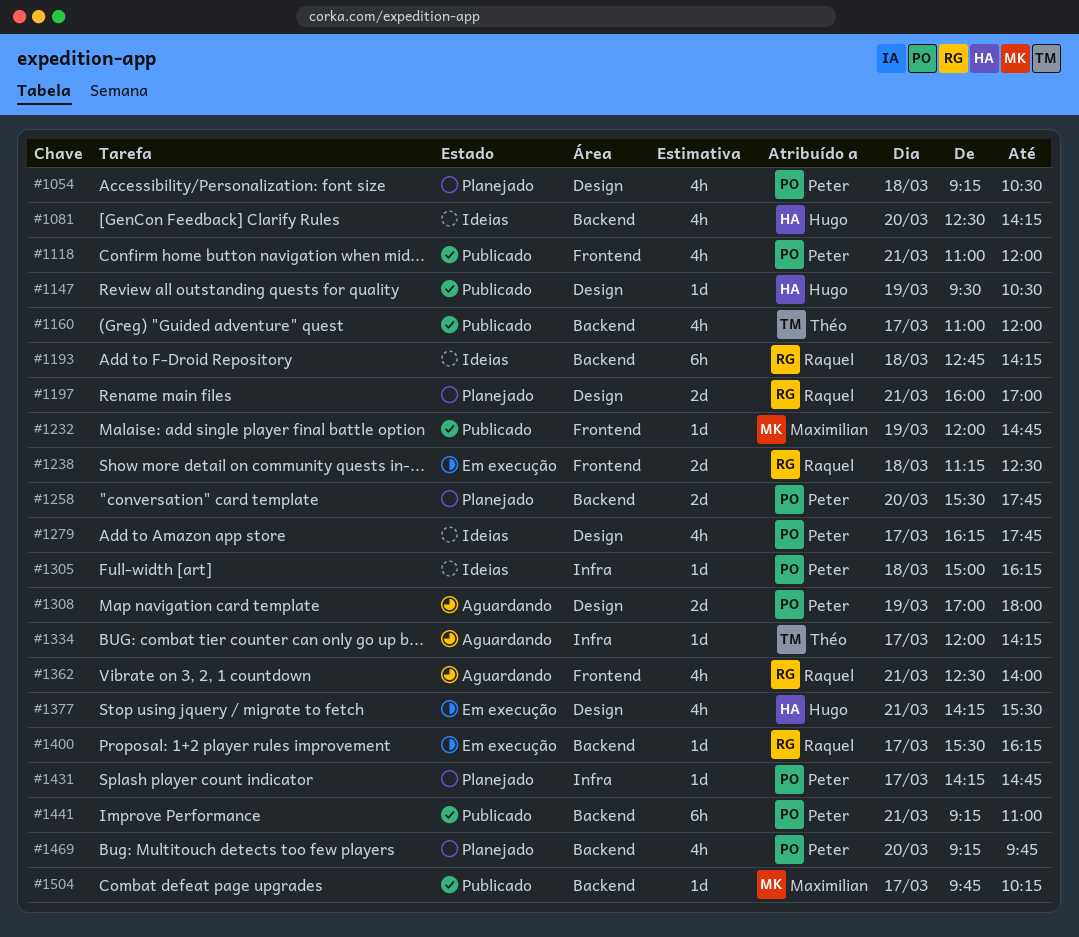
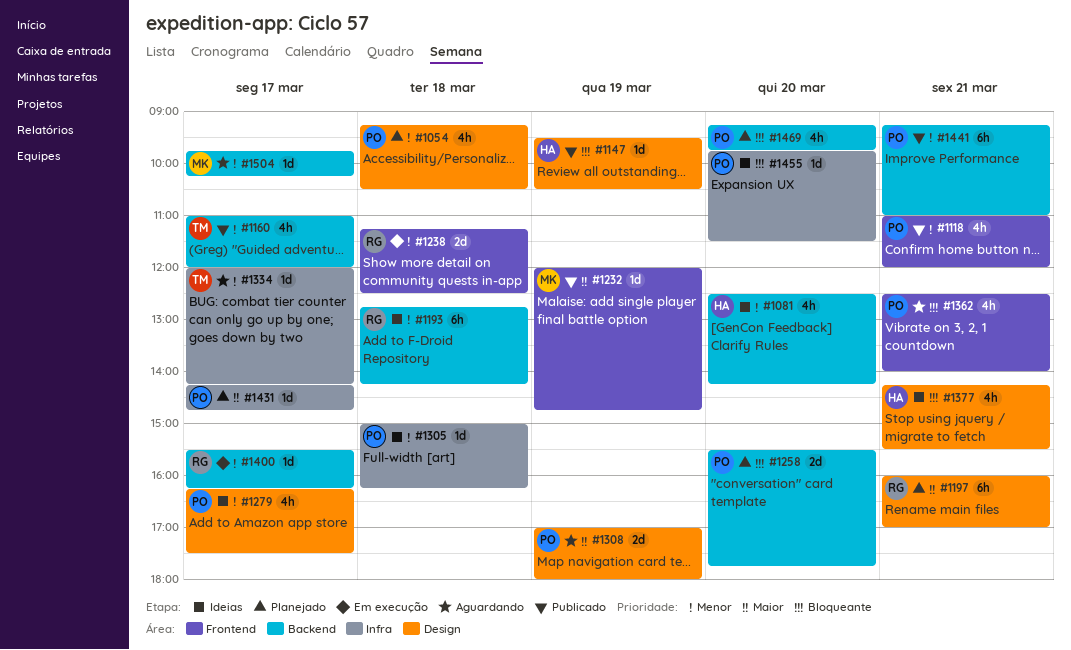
#1197, estimate: 2d -> 6h
#1279, ends: 17:45 -> 17:30
#1362, owner: Raquel -> Peter
#1377, status: Em execução -> Ideias
#1455: none -> present
#1504, status: Publicado -> Aguardando

